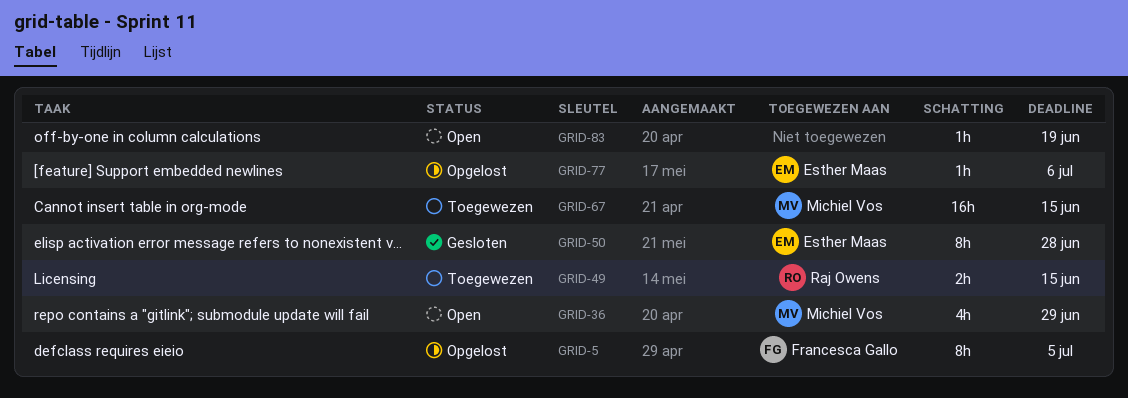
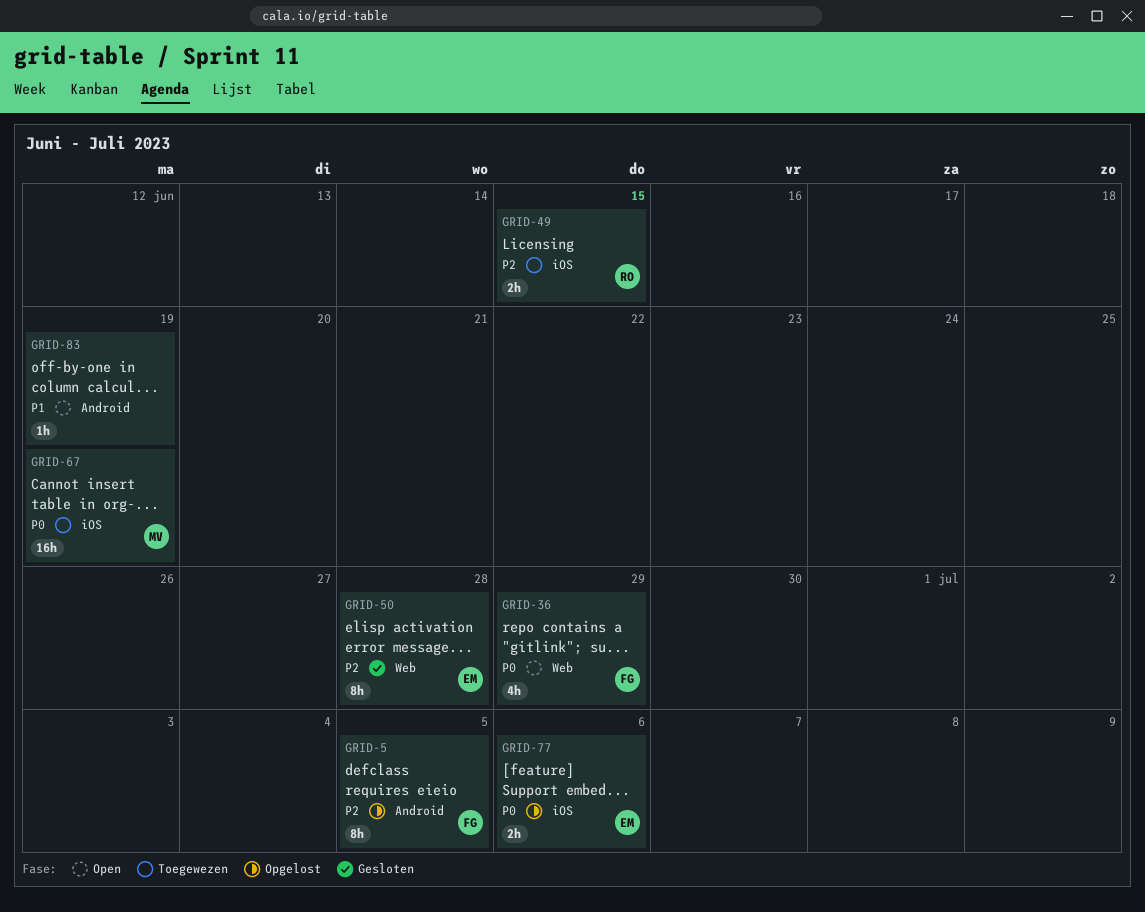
GRID-36, owner: Michiel Vos -> Francesca Gallo
GRID-67, due: Jun 15 -> Jun 19
GRID-77, estimate: 1h -> 2h

